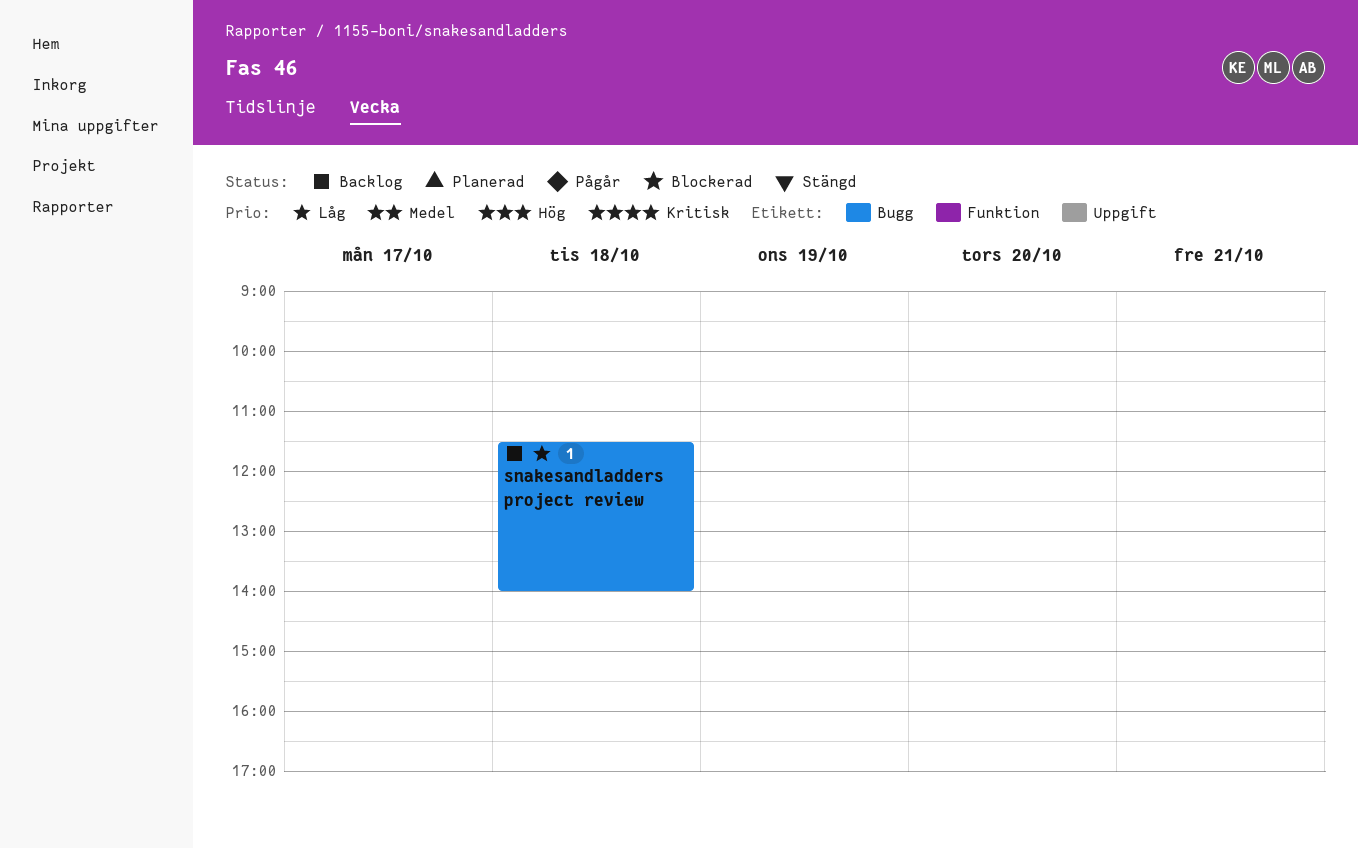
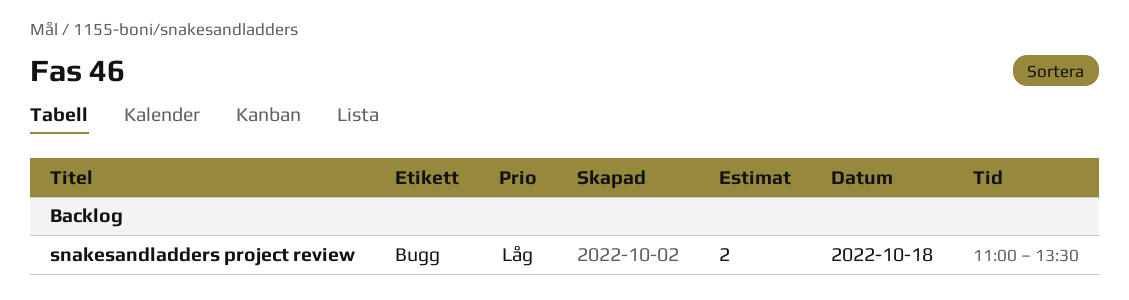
snakesandladders project review, estimate: 1 -> 2
snakesandladders project review, begins: 11:30 -> 11:00
snakesandladders project review, ends: 14:00 -> 13:30

